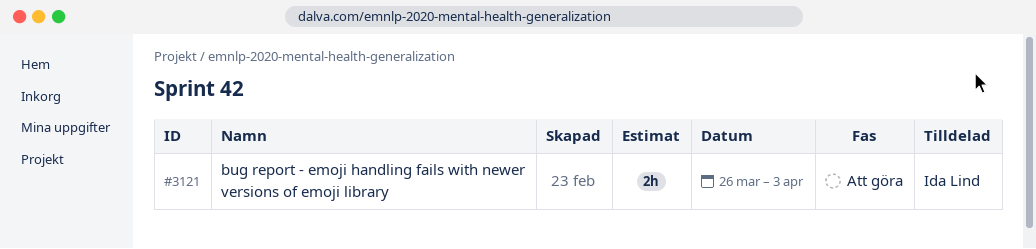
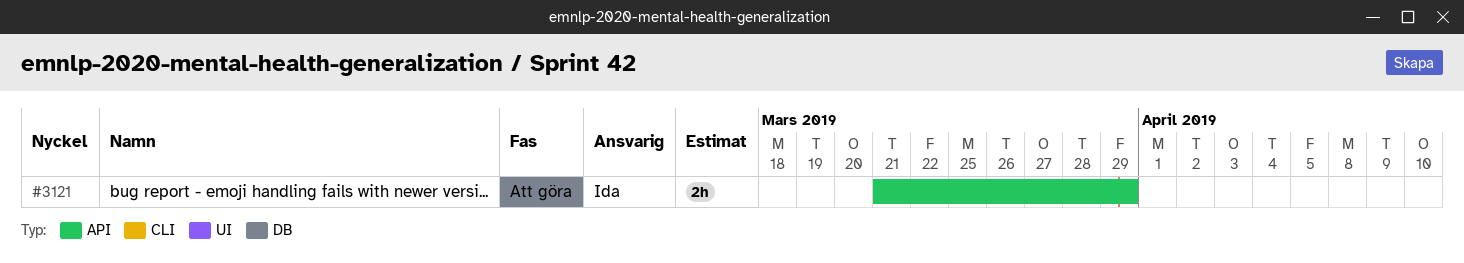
#3121, start: Mar 26 -> Mar 21
#3121, due: Apr 3 -> Mar 29

